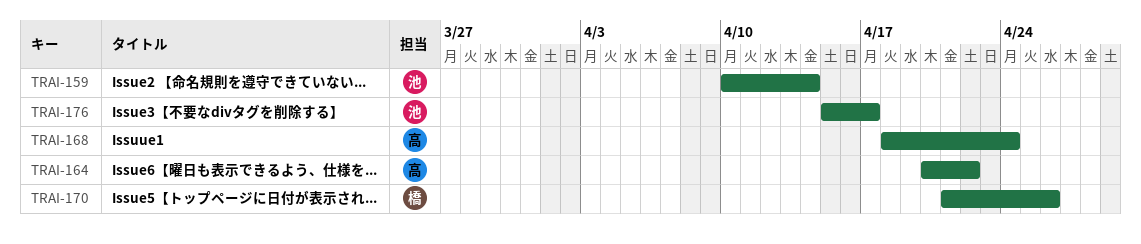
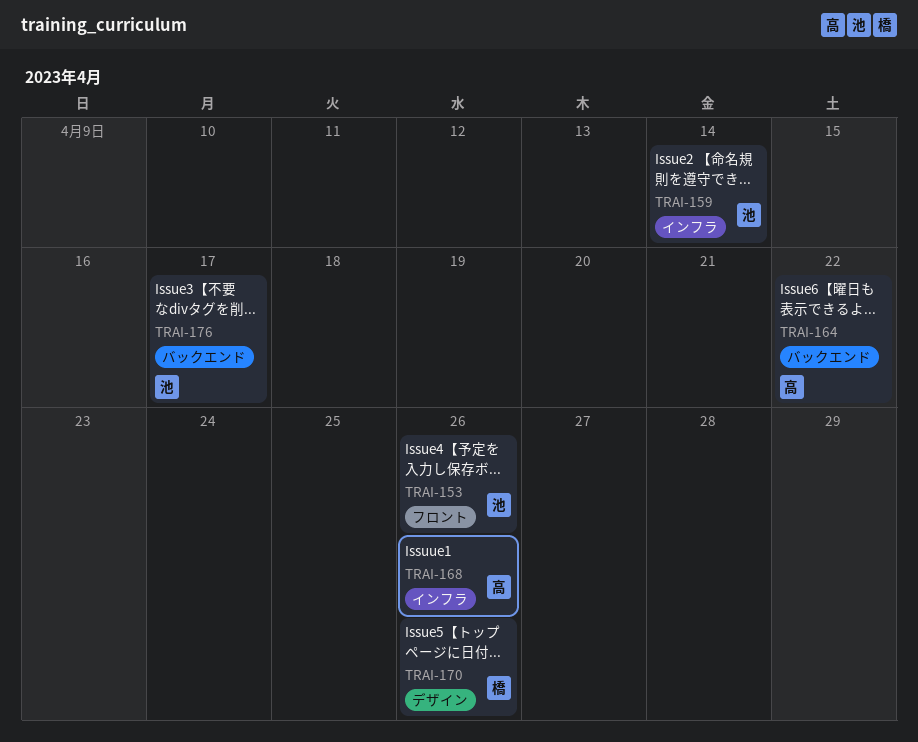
TRAI-153: none -> present
TRAI-168, due: Apr 24 -> Apr 26

